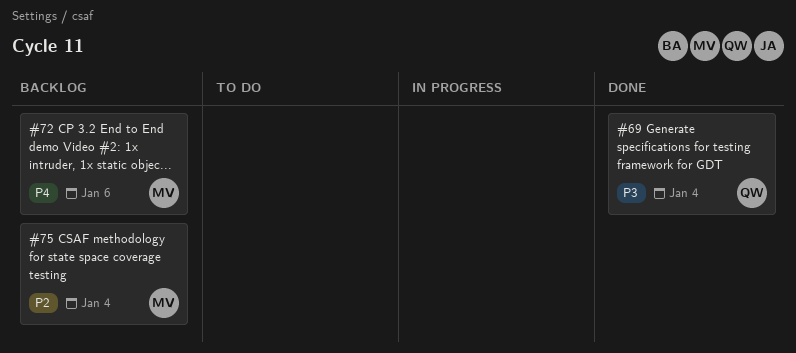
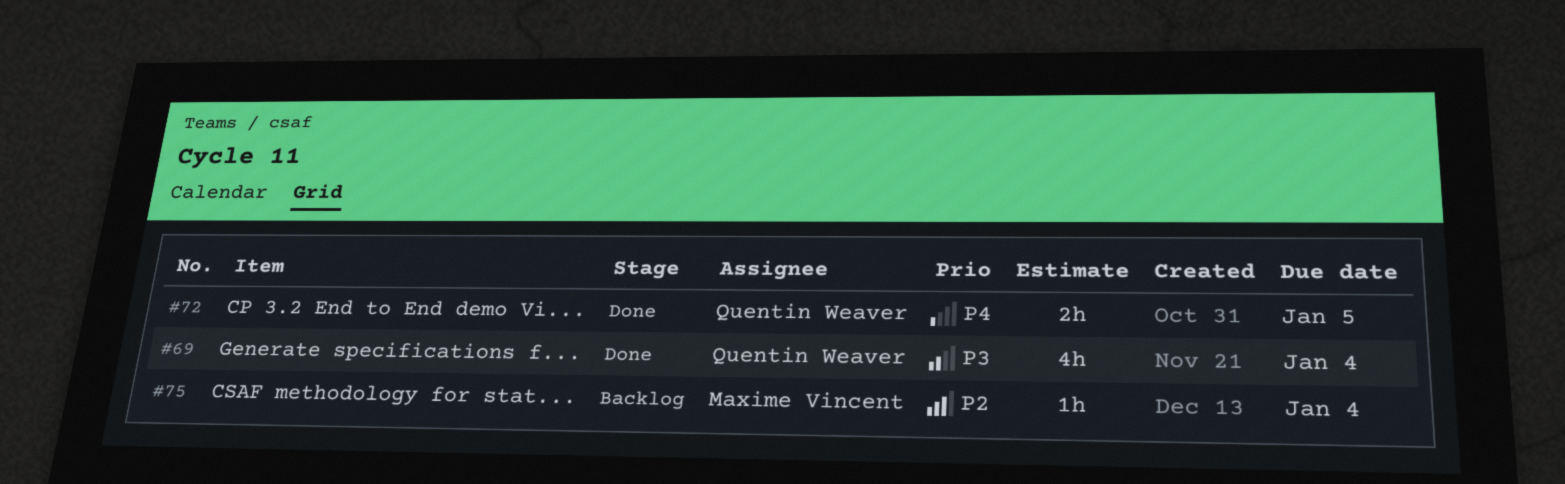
#72, status: Backlog -> Done
#72, owner: Maxime Vincent -> Quentin Weaver
#72, due: Jan 6 -> Jan 5

